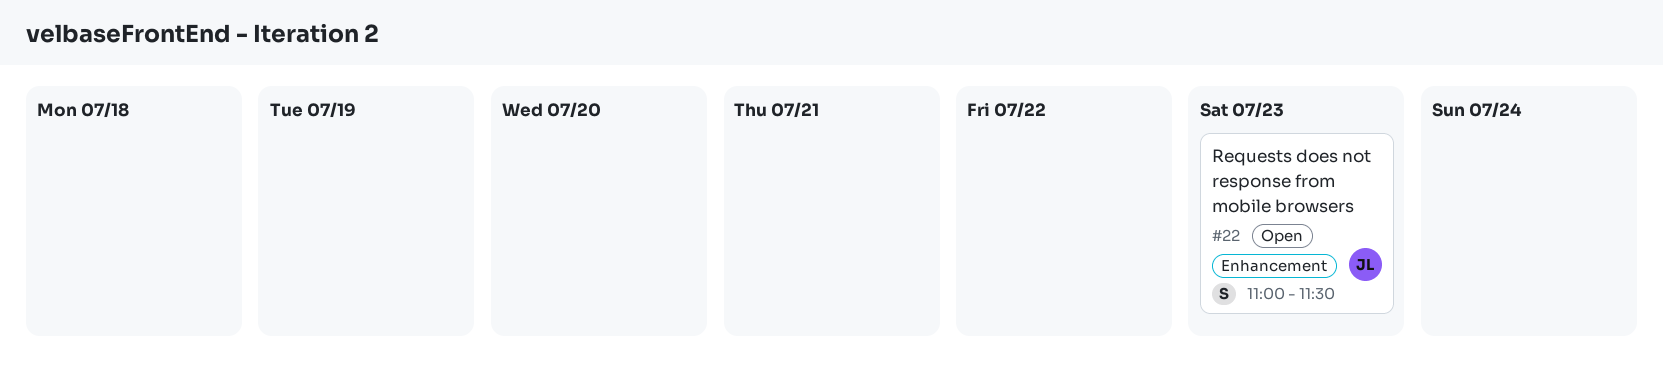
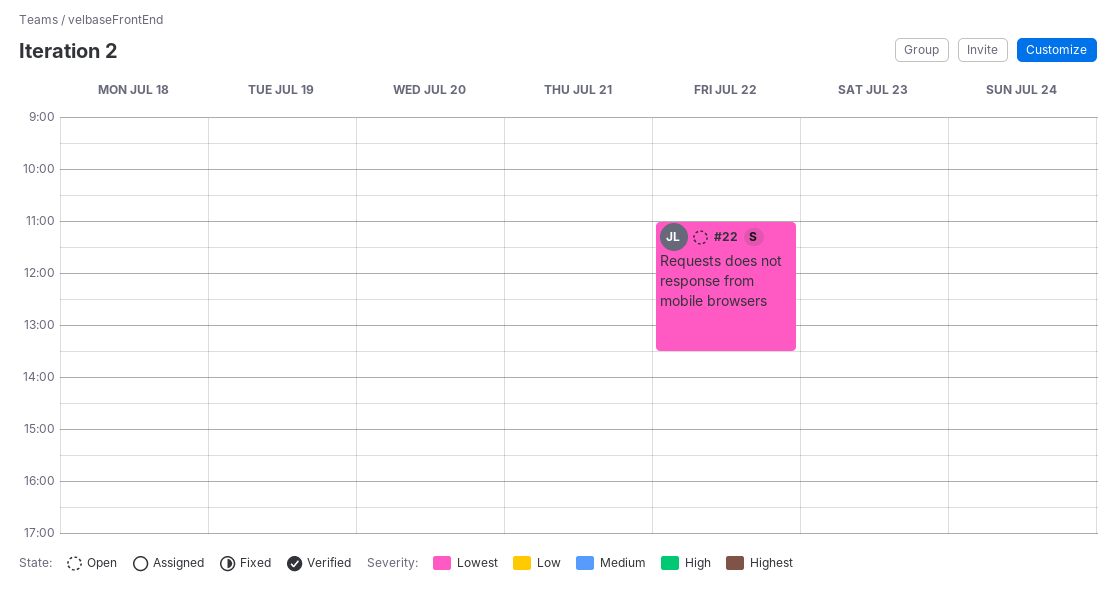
#22, day: Jul 23 -> Jul 22
#22, ends: 11:30 -> 13:30

